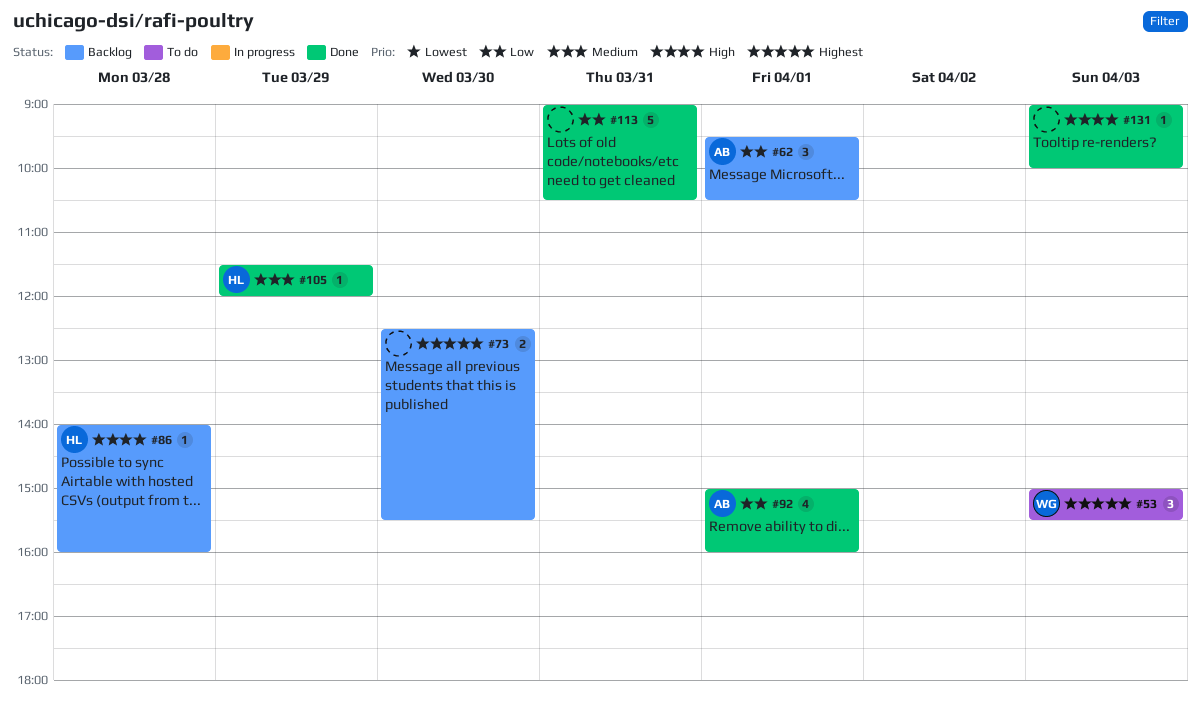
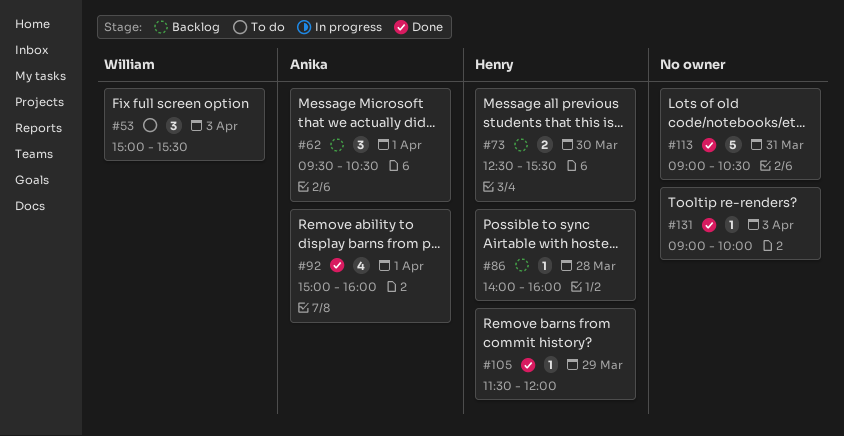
#73, owner: none -> Henry

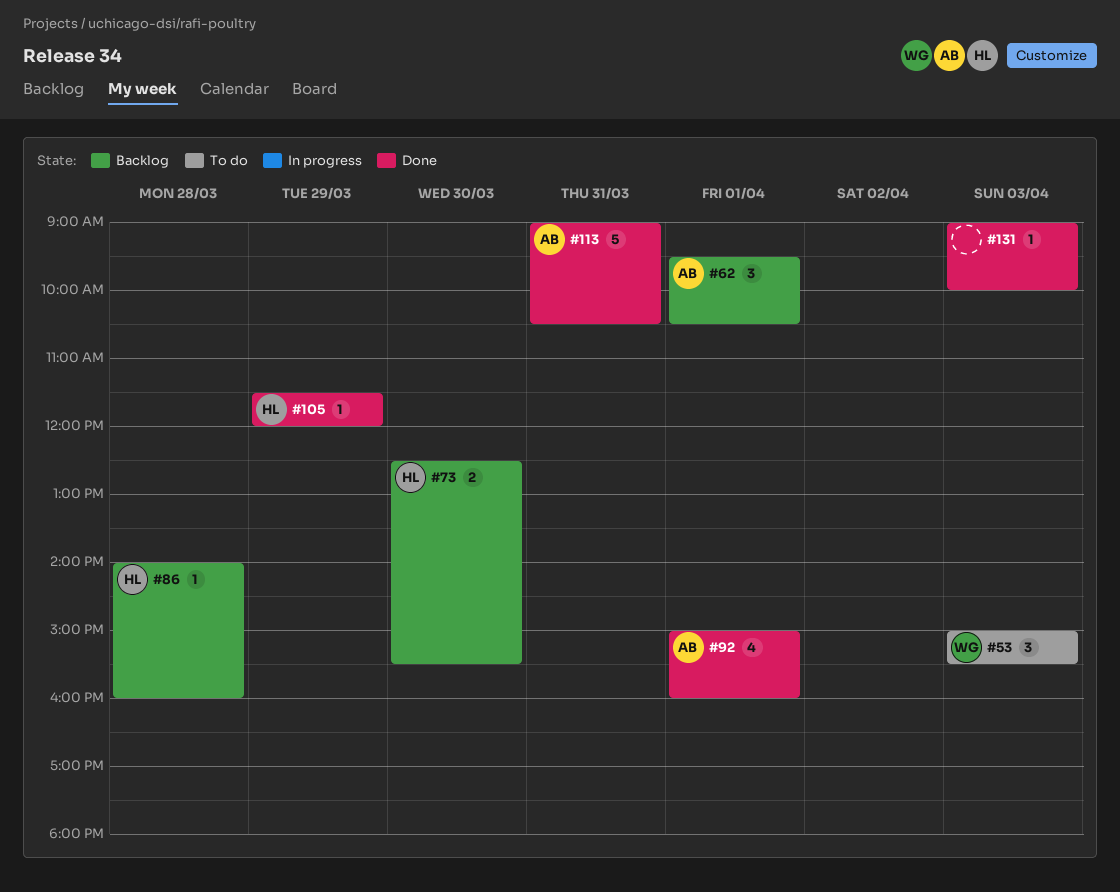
#113, owner: none -> Anika

